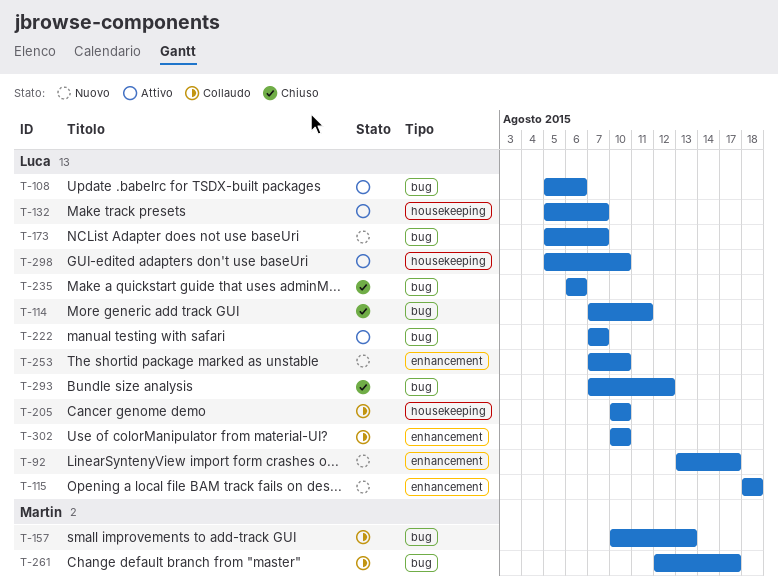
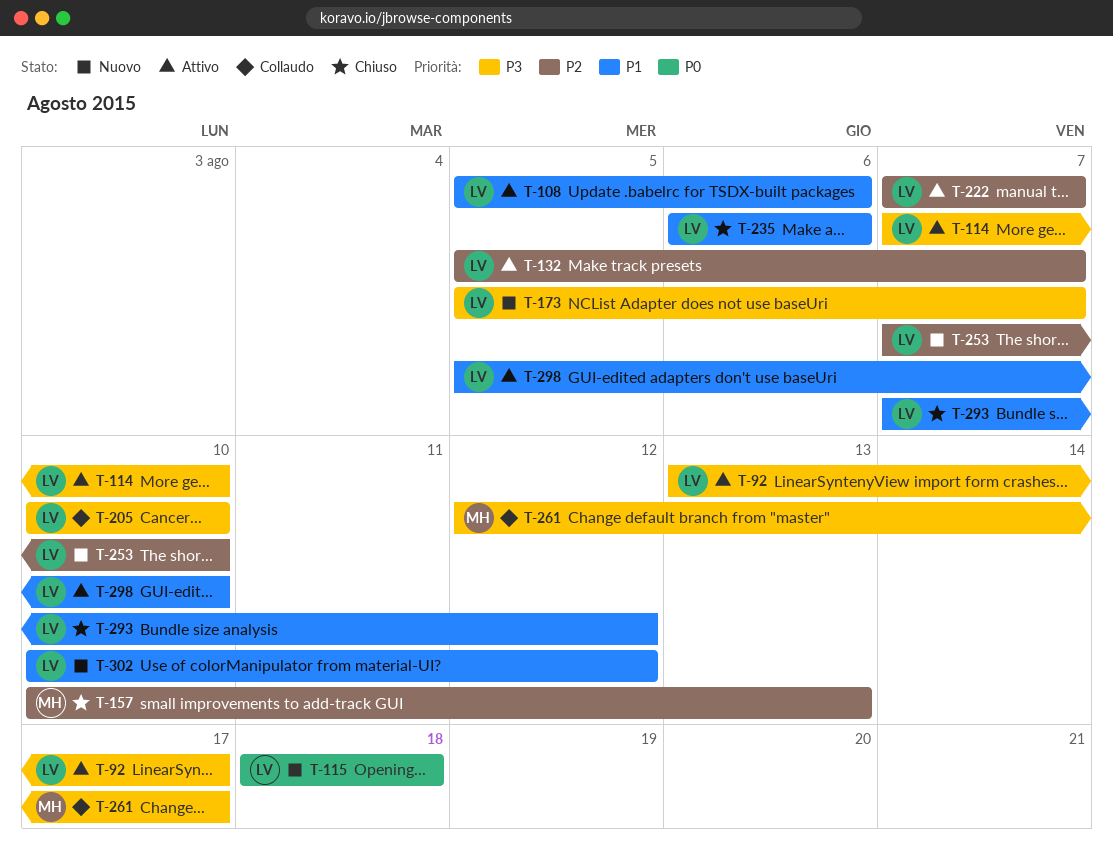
T-92, status: Nuovo -> Attivo
T-114, status: Chiuso -> Attivo
T-114, due: Aug 11 -> Aug 10
T-157, status: Collaudo -> Chiuso
T-302, status: Collaudo -> Nuovo
T-302, due: Aug 10 -> Aug 12

